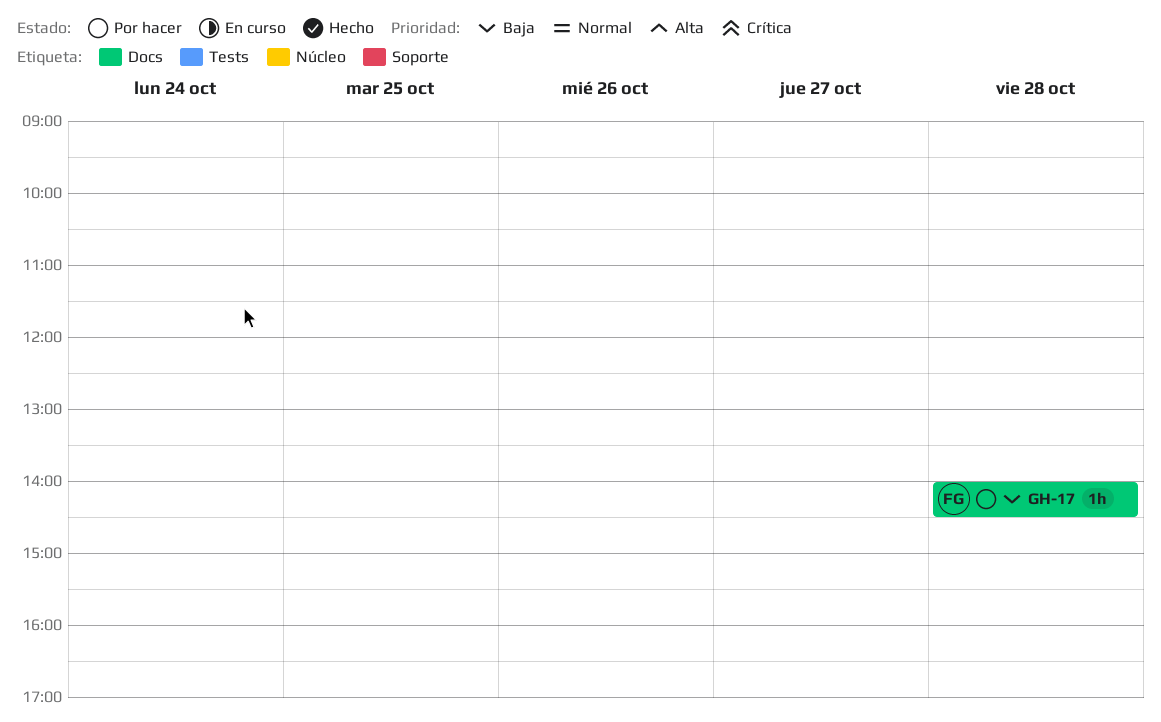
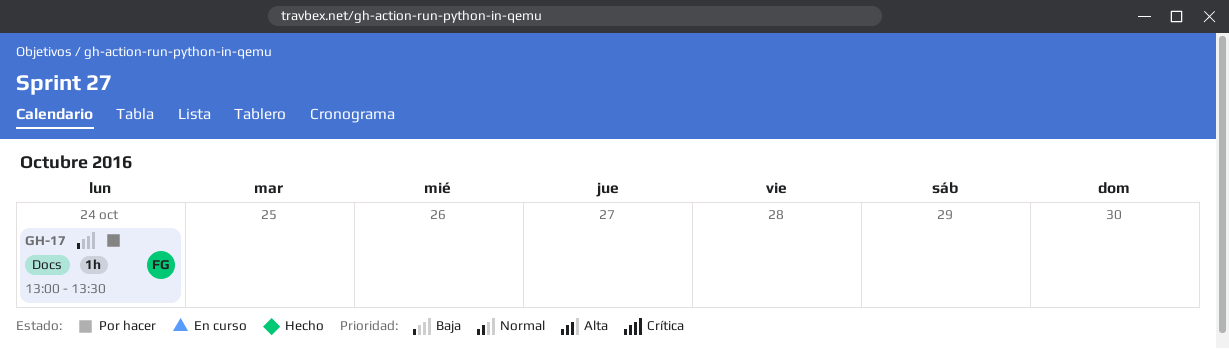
GH-17, day: Oct 28 -> Oct 24
GH-17, begins: 14:00 -> 13:00
GH-17, ends: 14:30 -> 13:30

